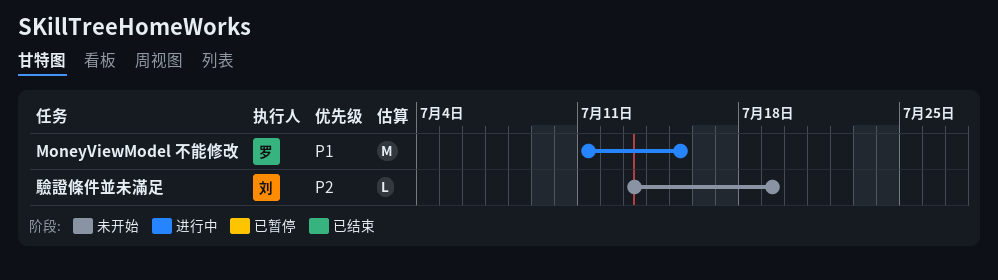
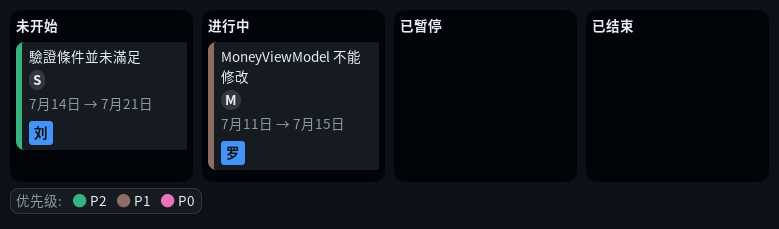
驗證條件並未滿足, estimate: L -> S
驗證條件並未滿足, start: Jul 13 -> Jul 14
驗證條件並未滿足, due: Jul 19 -> Jul 21

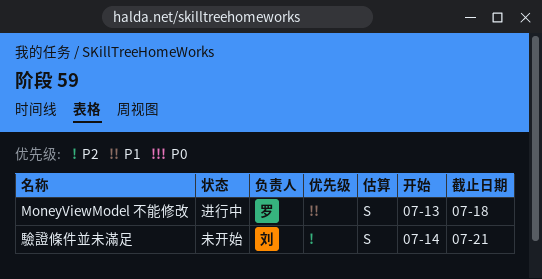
MoneyViewModel 不能修改, estimate: M -> S
MoneyViewModel 不能修改, start: Jul 11 -> Jul 13
MoneyViewModel 不能修改, due: Jul 15 -> Jul 18

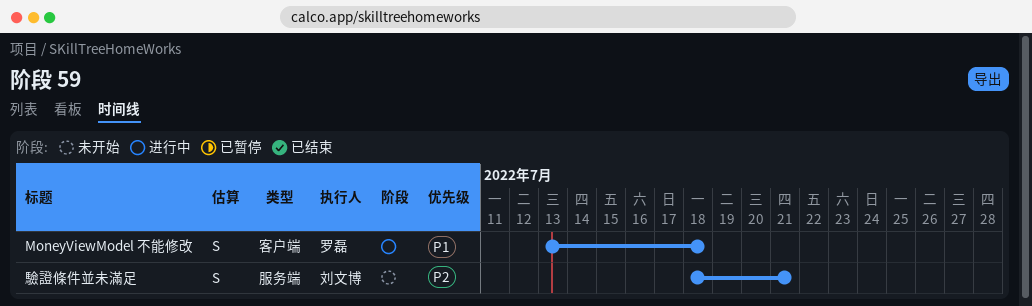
驗證條件並未滿足, start: Jul 14 -> Jul 18

